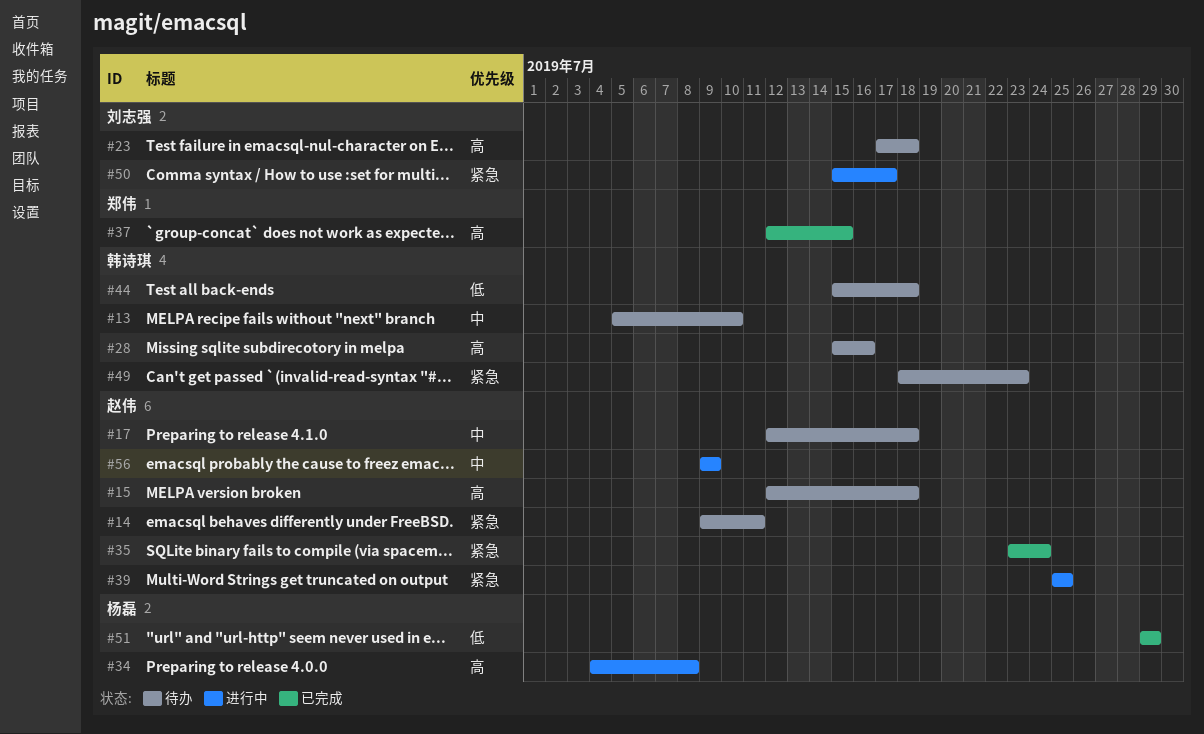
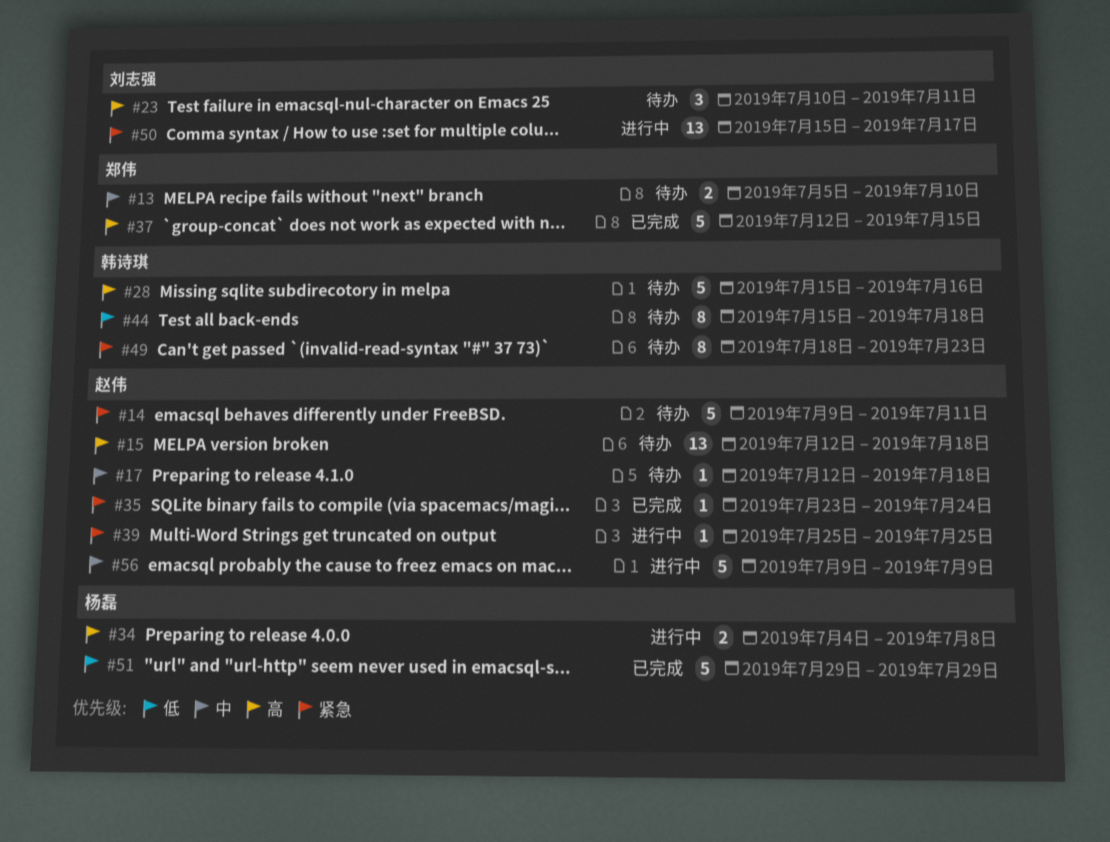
#13, owner: 韩诗琪 -> 郑伟
#23, start: Jul 17 -> Jul 10
#23, due: Jul 18 -> Jul 11

